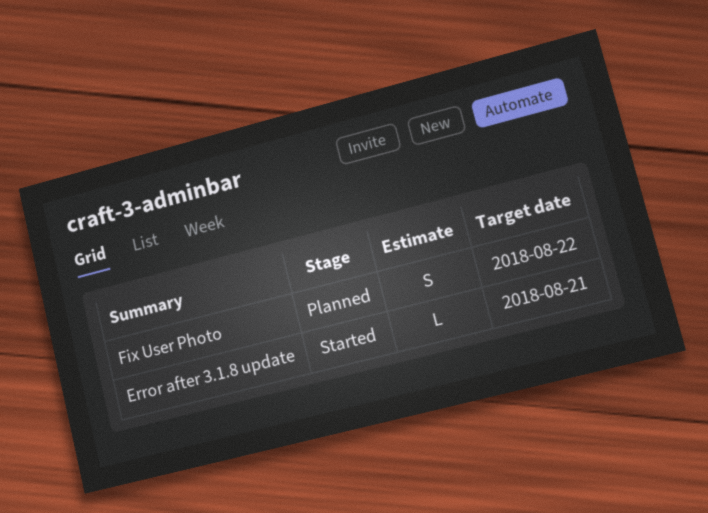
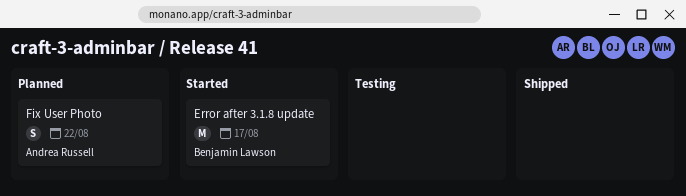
Error after 3.1.8 update, estimate: L -> M
Error after 3.1.8 update, due: Aug 21 -> Aug 17

